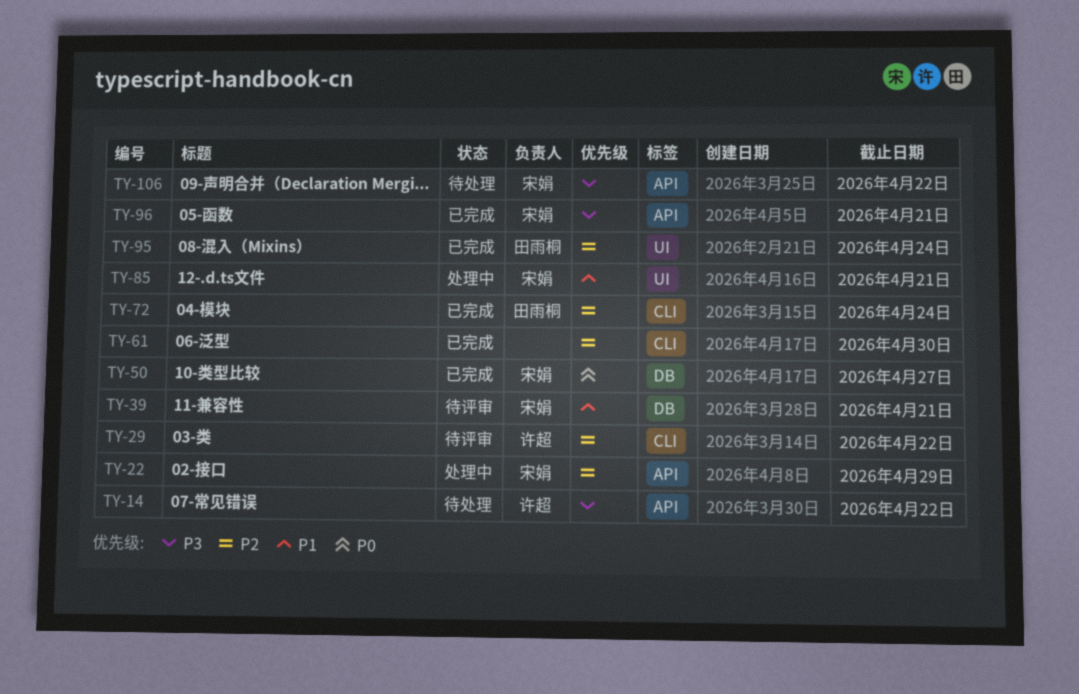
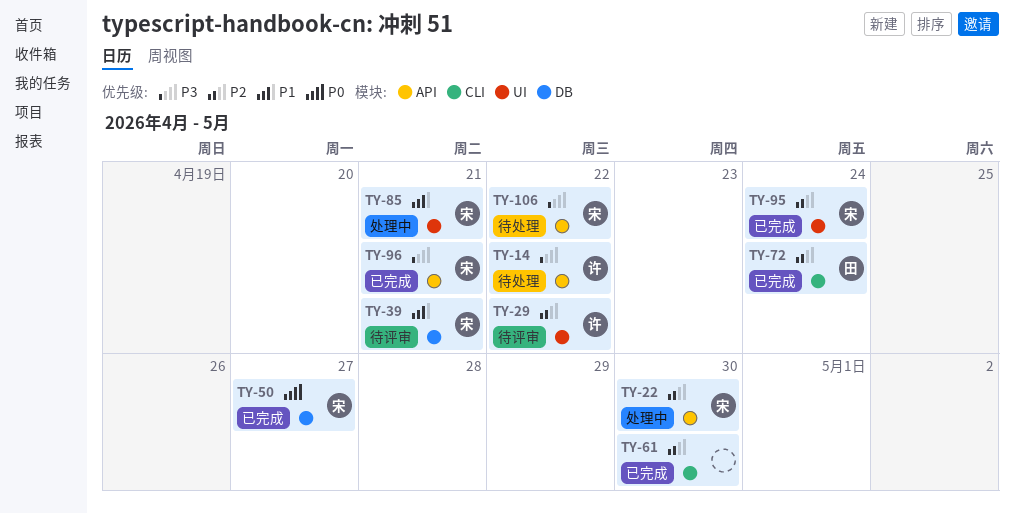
TY-22, due: Apr 29 -> Apr 30
TY-29, label: CLI -> UI
TY-95, owner: 田雨桐 -> 宋娟

